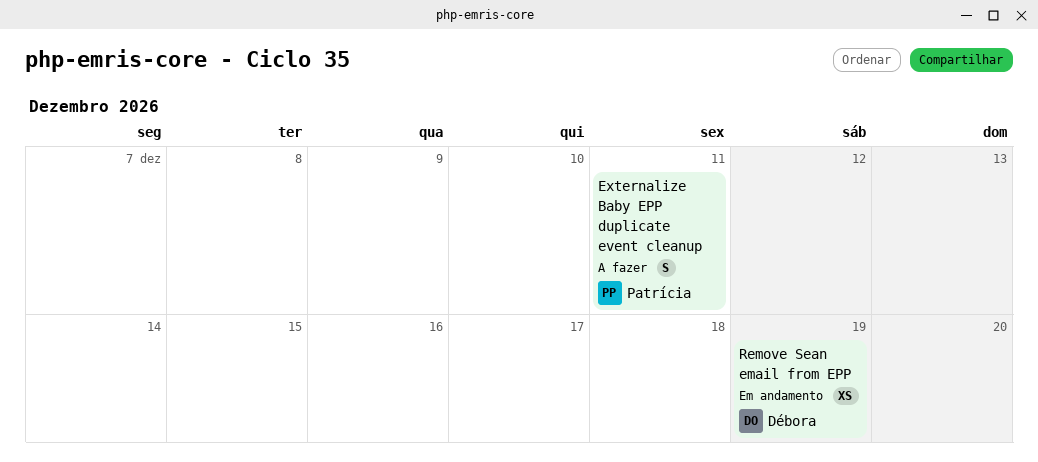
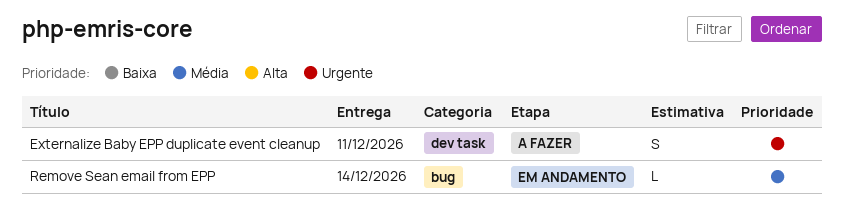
Remove Sean email from EPP, estimate: XS -> L
Remove Sean email from EPP, due: Dec 19 -> Dec 14

